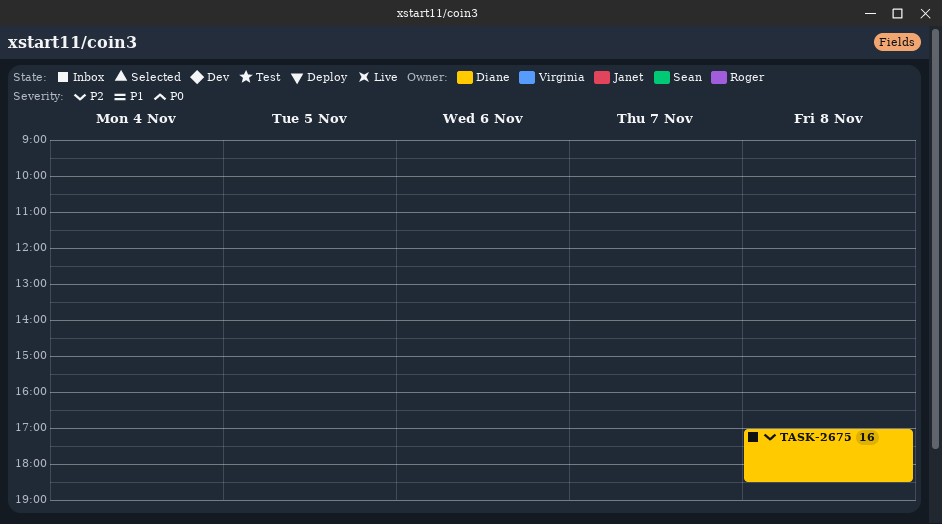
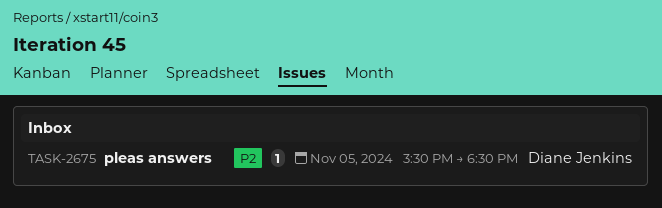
TASK-2675, estimate: 16 -> 1
TASK-2675, day: Nov 8 -> Nov 5
TASK-2675, begins: 17:00 -> 15:30

